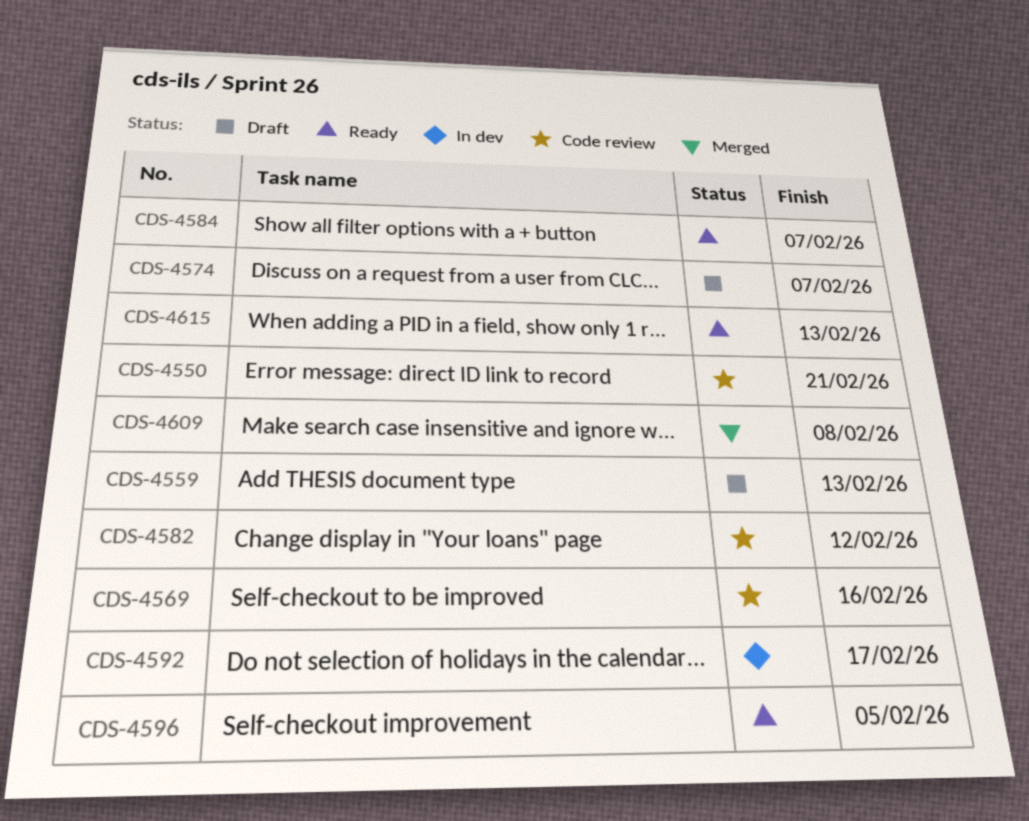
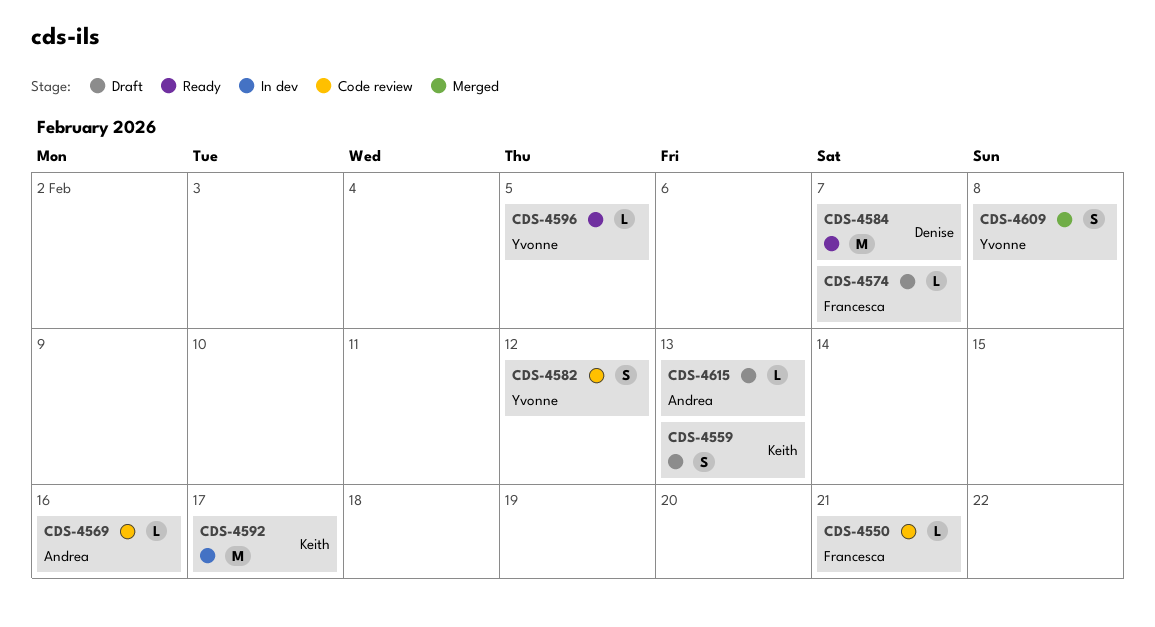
CDS-4615, status: Ready -> Draft

